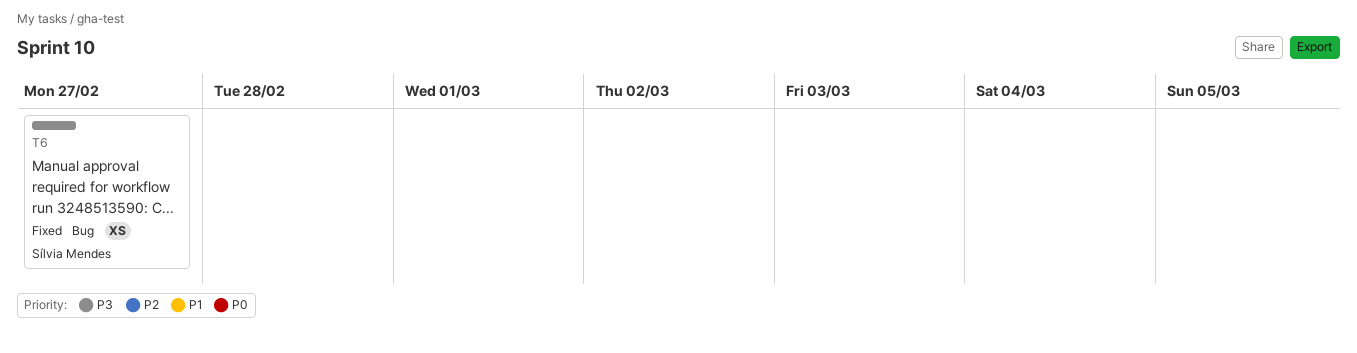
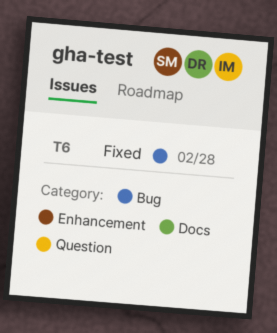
T6, due: Feb 27 -> Feb 28

